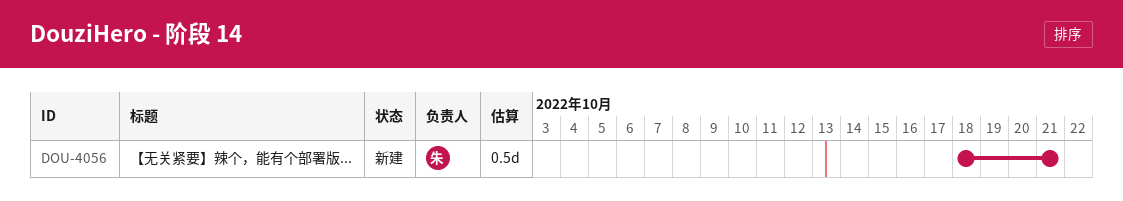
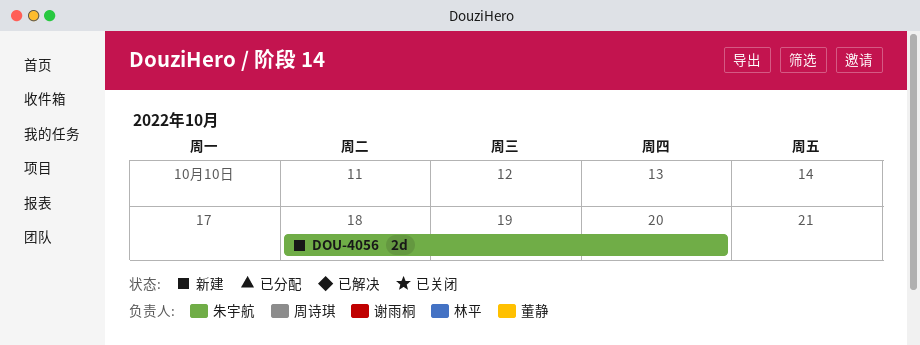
DOU-4056, estimate: 0.5d -> 2d
DOU-4056, due: Oct 21 -> Oct 20

